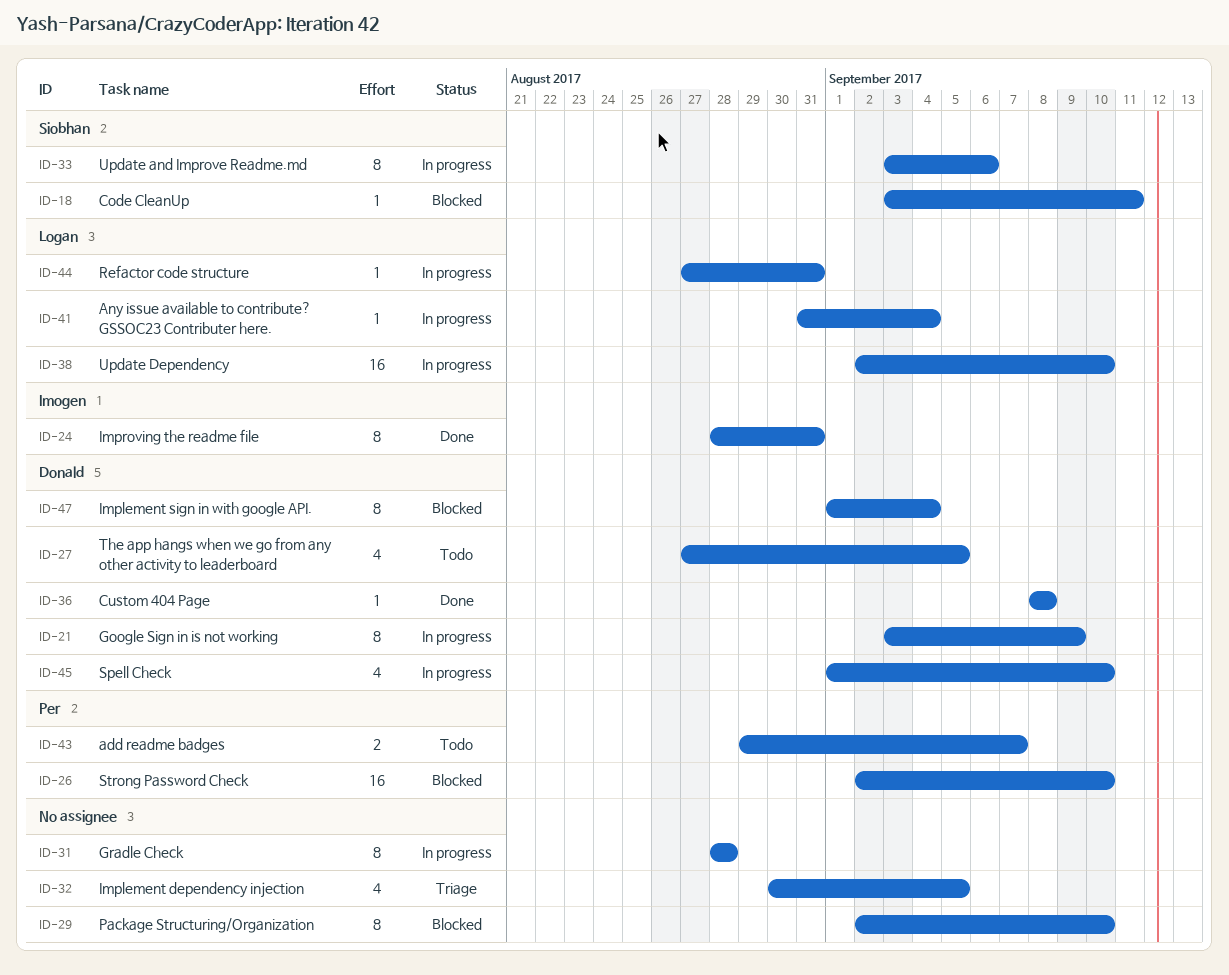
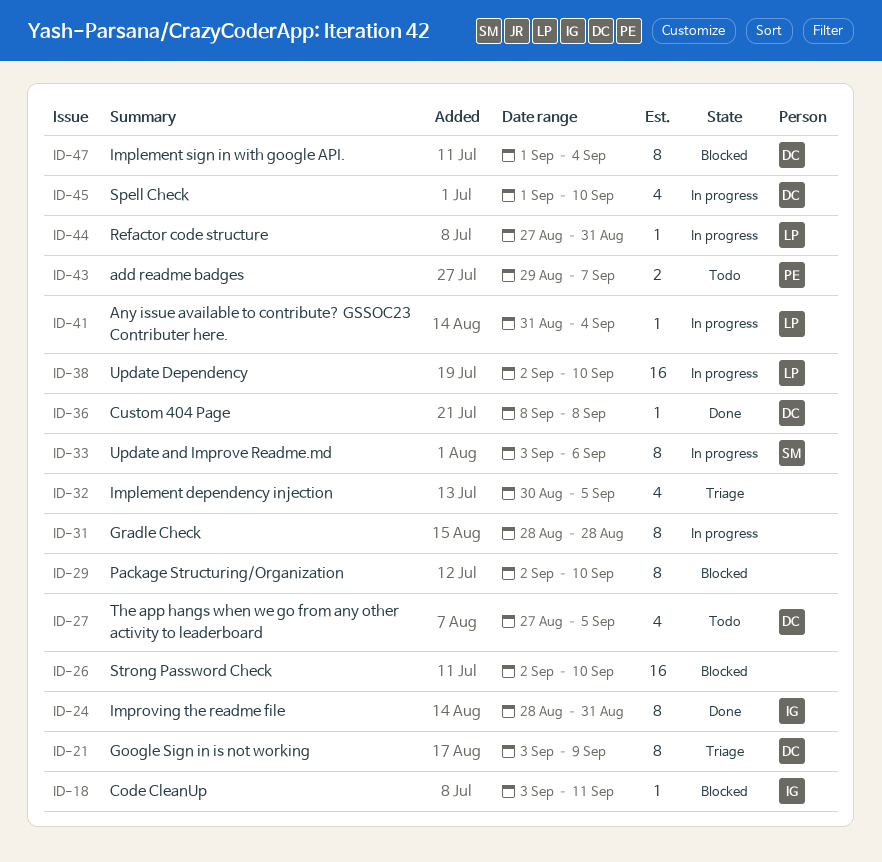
ID-18, owner: Siobhan -> Imogen
ID-21, status: In progress -> Triage
ID-26, owner: Per -> none

